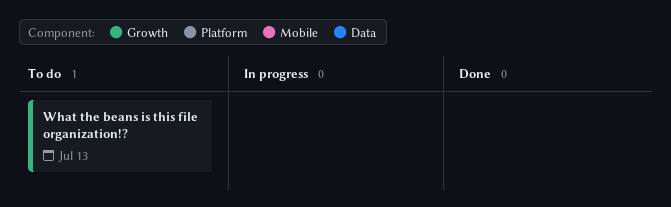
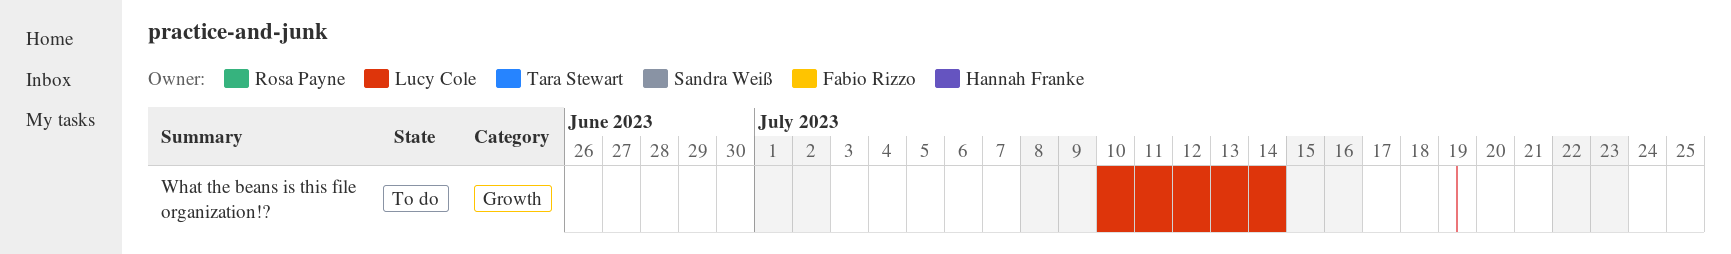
What the beans is this file organization!?, due: Jul 13 -> Jul 14

